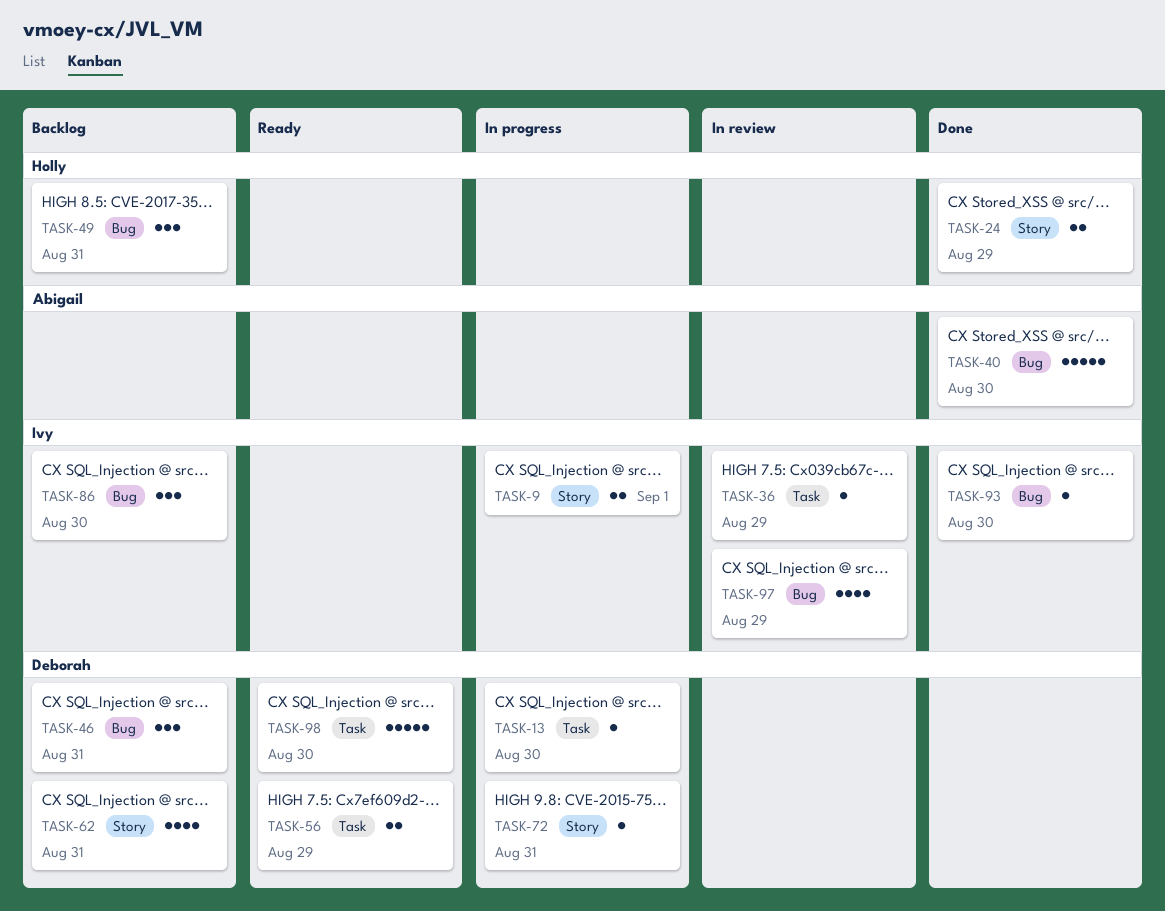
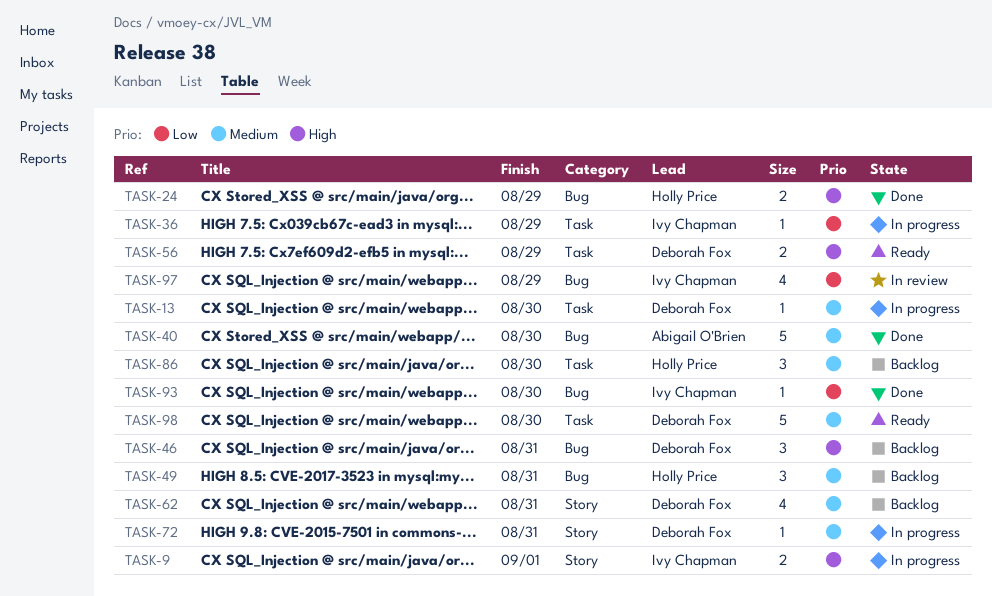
TASK-24, label: Story -> Bug
TASK-36, status: In review -> In progress
TASK-86, owner: Ivy Chapman -> Holly Price
TASK-86, label: Bug -> Task

